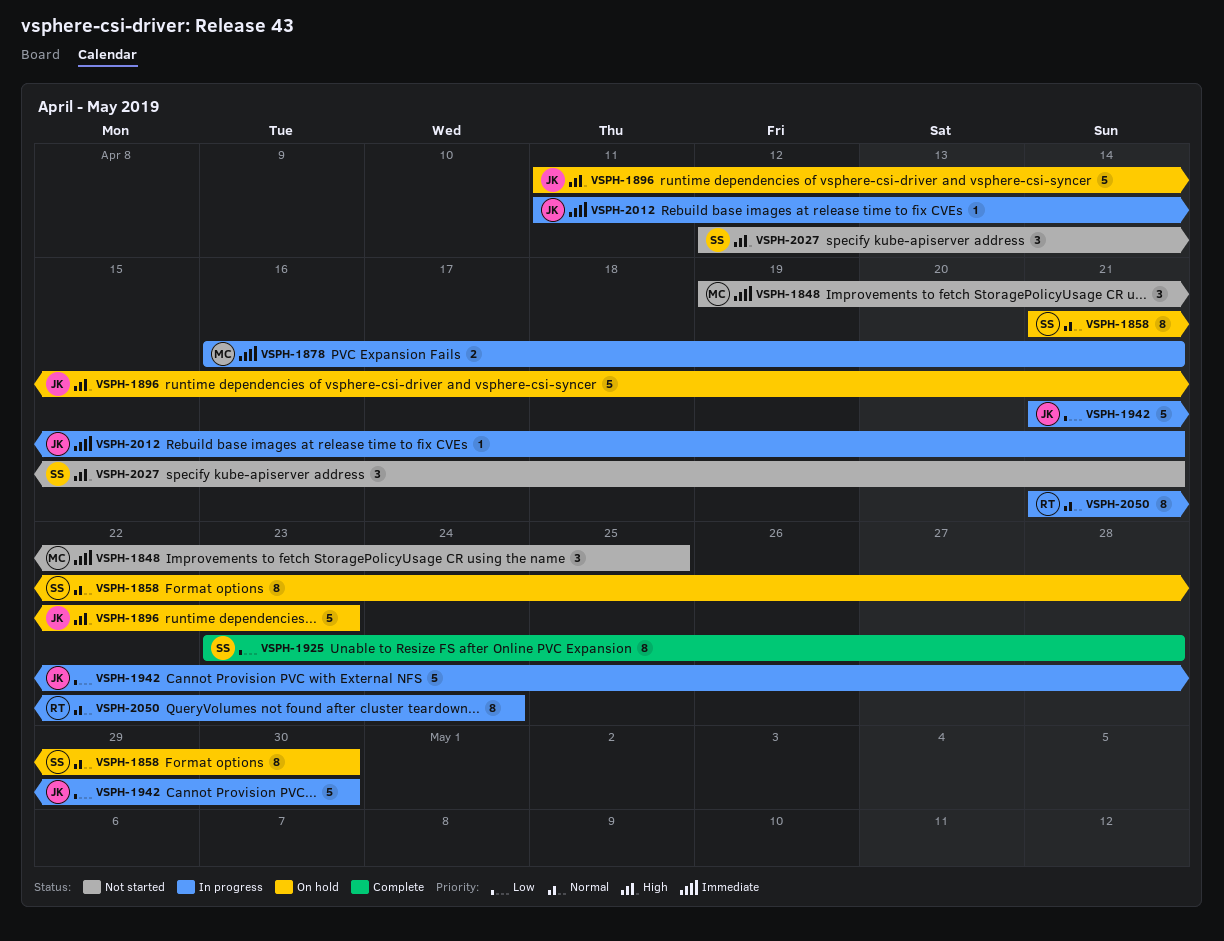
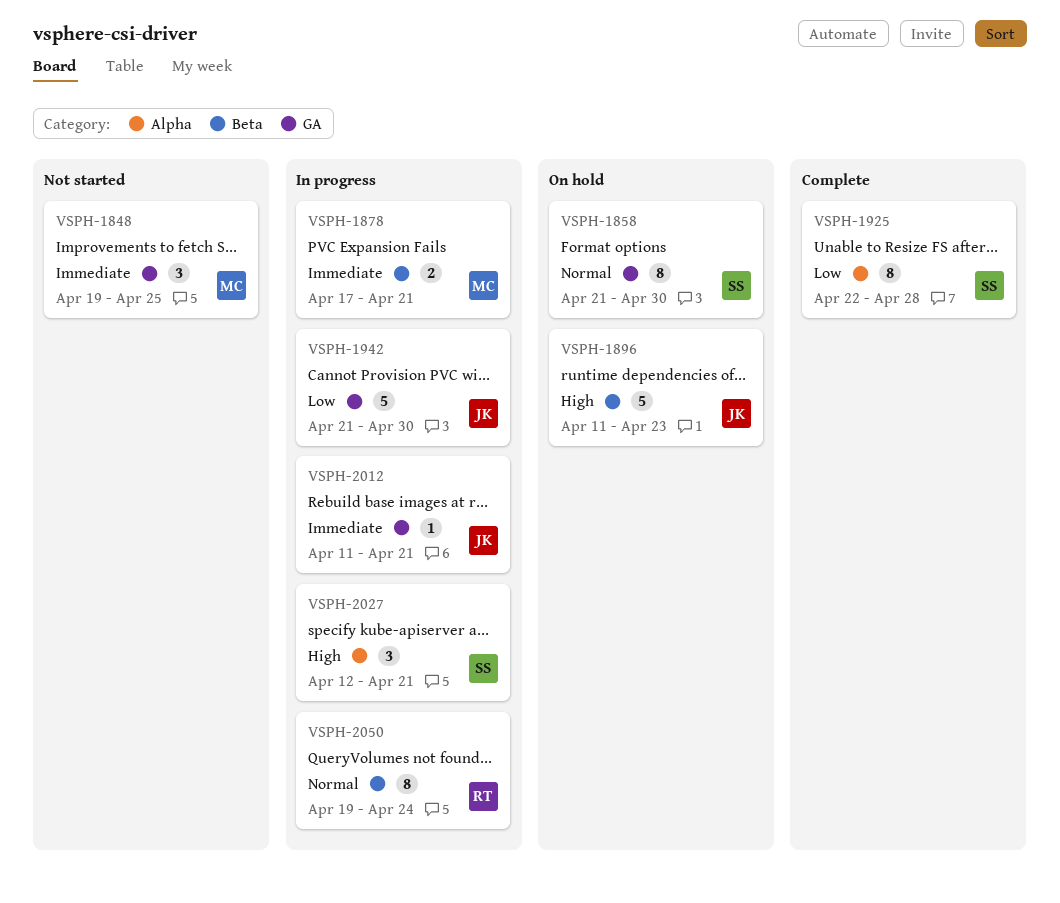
VSPH-1878, start: Apr 16 -> Apr 17
VSPH-1925, start: Apr 23 -> Apr 22
VSPH-2027, status: Not started -> In progress
VSPH-2050, start: Apr 21 -> Apr 19

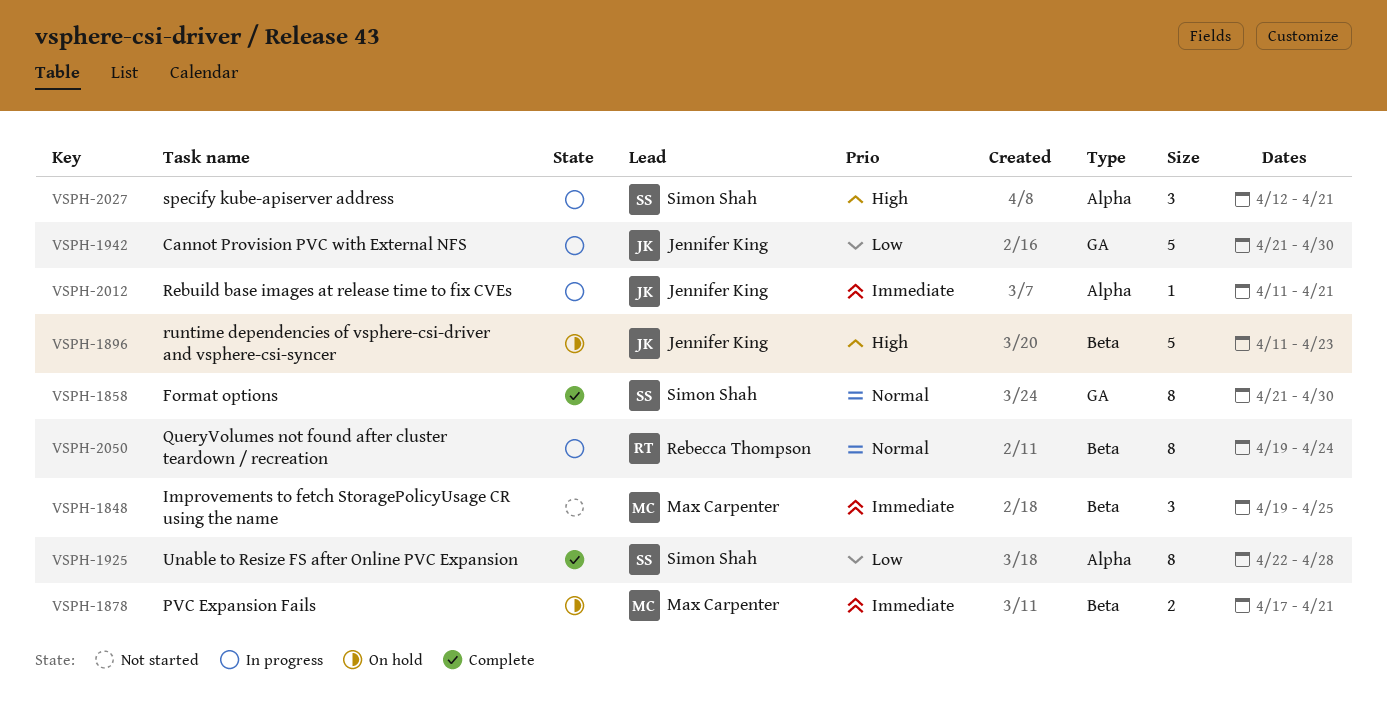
VSPH-1848, label: GA -> Beta
VSPH-1858, status: On hold -> Complete
VSPH-1878, status: In progress -> On hold
VSPH-2012, label: GA -> Alpha

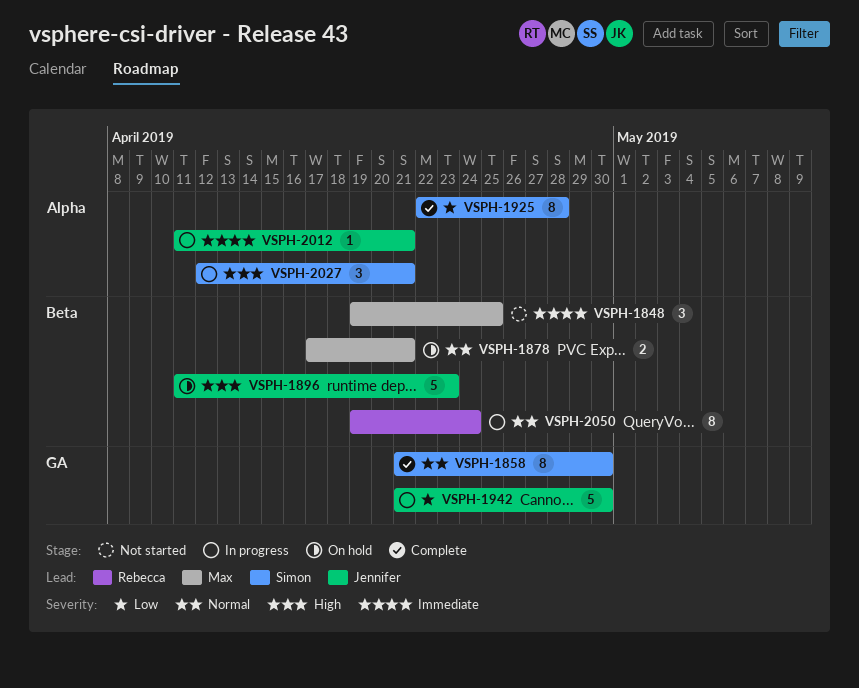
VSPH-1878, priority: Immediate -> Normal

